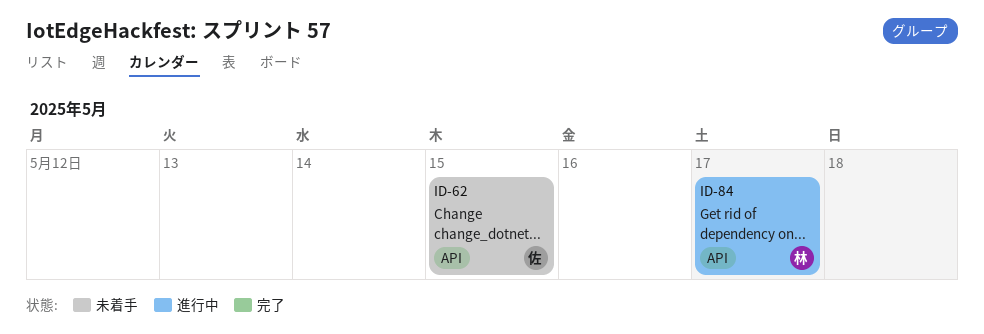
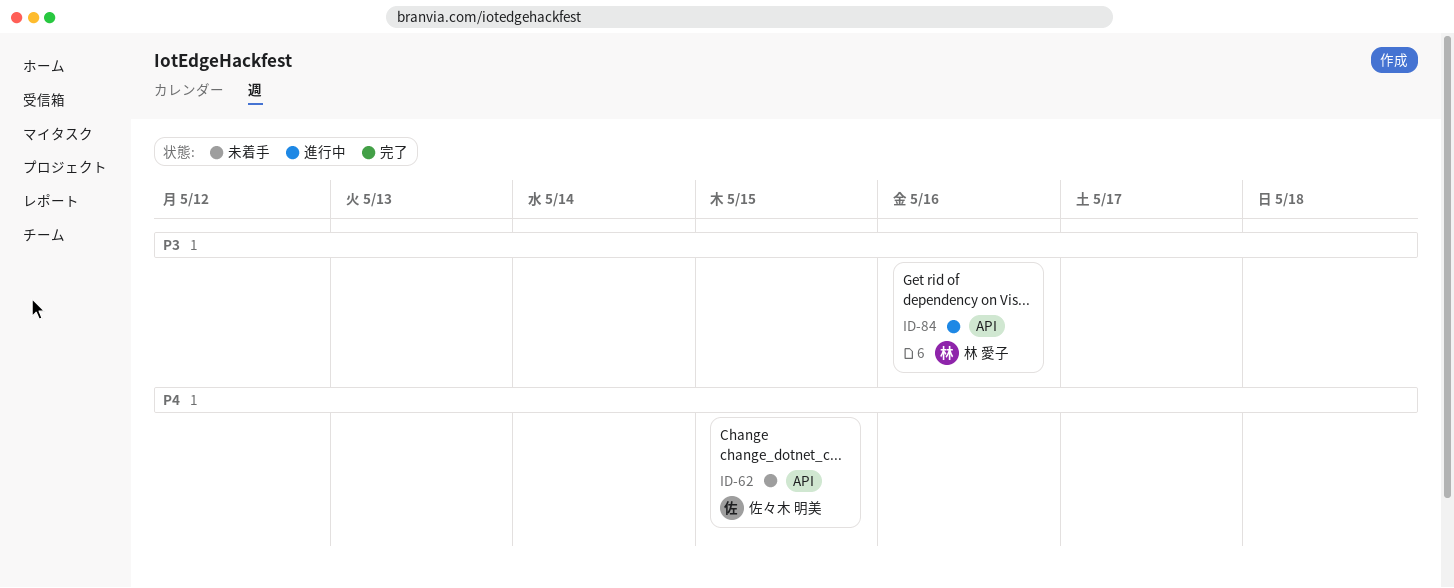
ID-84, due: May 17 -> May 16

